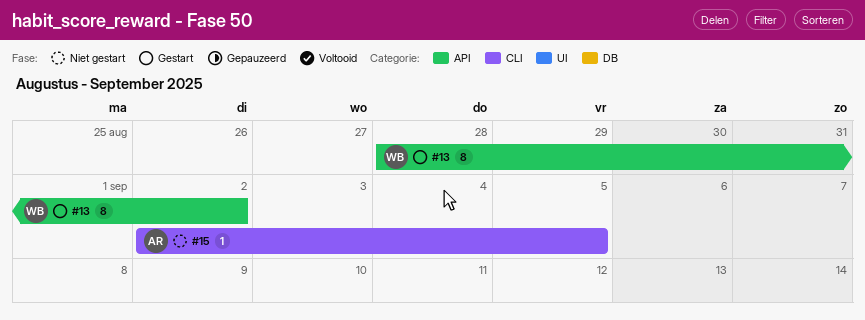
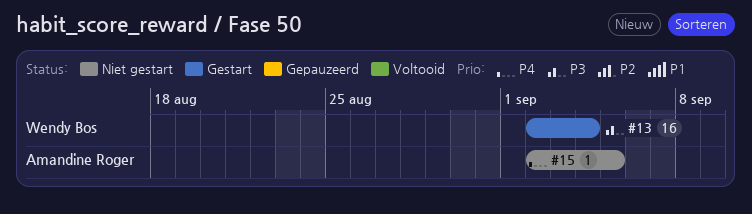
#13, estimate: 8 -> 16
#13, start: Aug 28 -> Sep 2
#13, due: Sep 2 -> Sep 4

